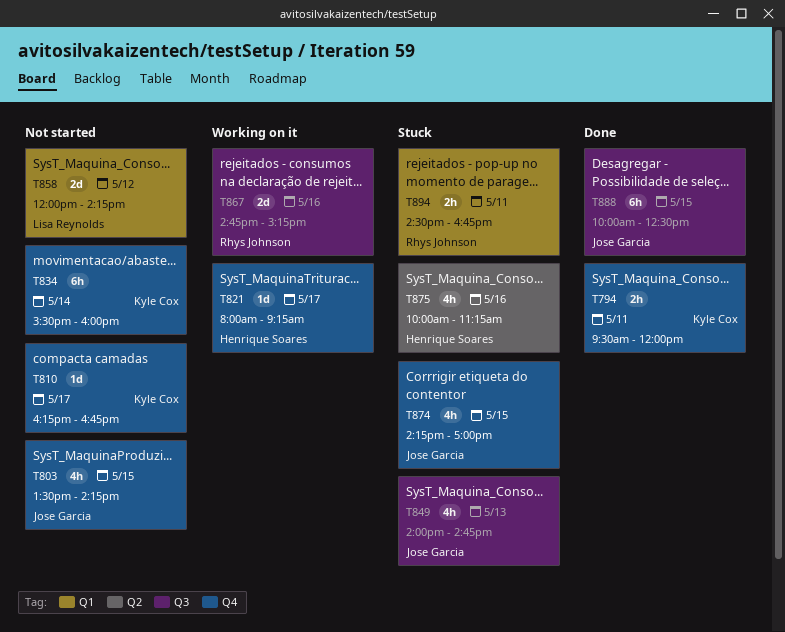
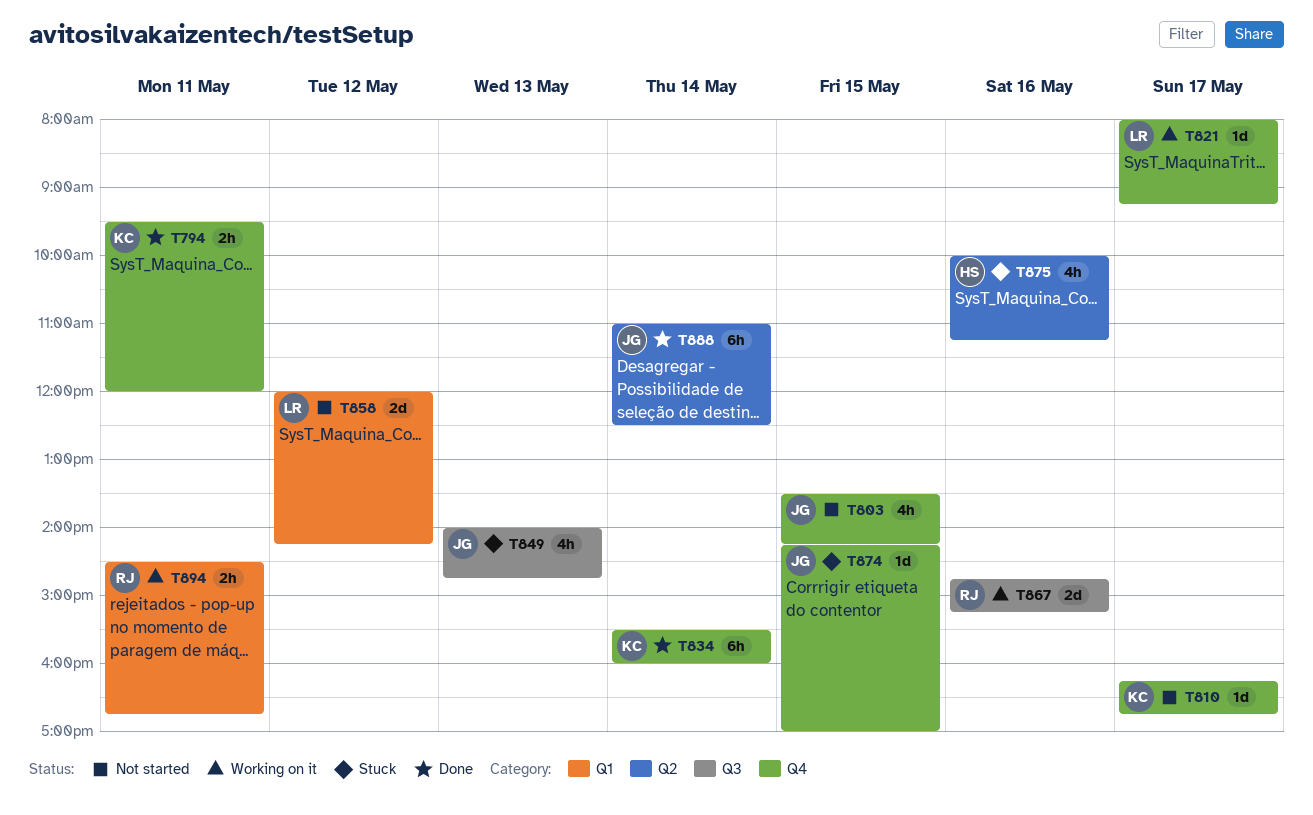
T821, owner: Henrique Soares -> Lisa Reynolds
T834, status: Not started -> Done
T874, estimate: 4h -> 1d
T888, label: Q3 -> Q2
T888, day: May 15 -> May 14
T888, begins: 10:00 -> 11:00
T894, status: Stuck -> Working on it

